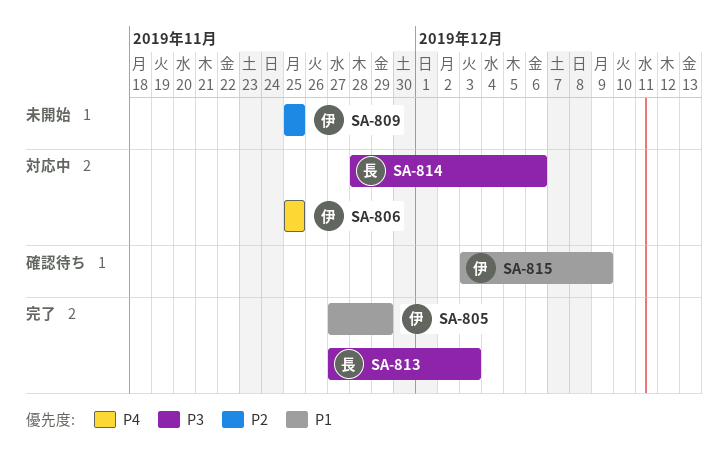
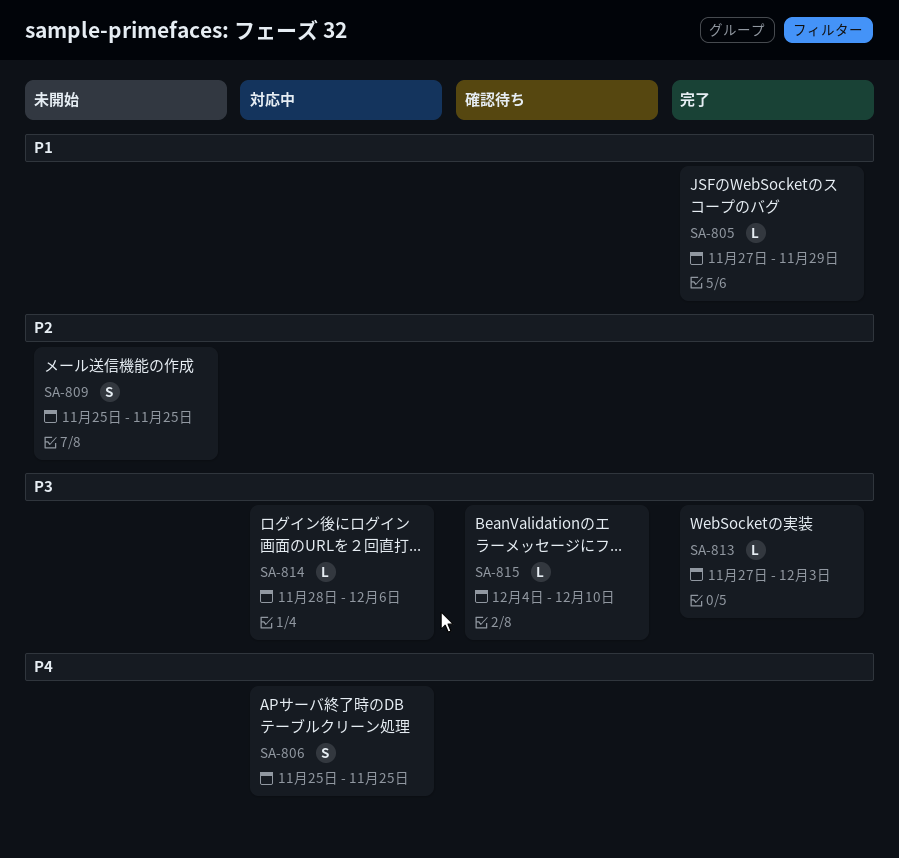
SA-815, priority: P1 -> P3
SA-815, start: Dec 3 -> Dec 4
SA-815, due: Dec 9 -> Dec 10

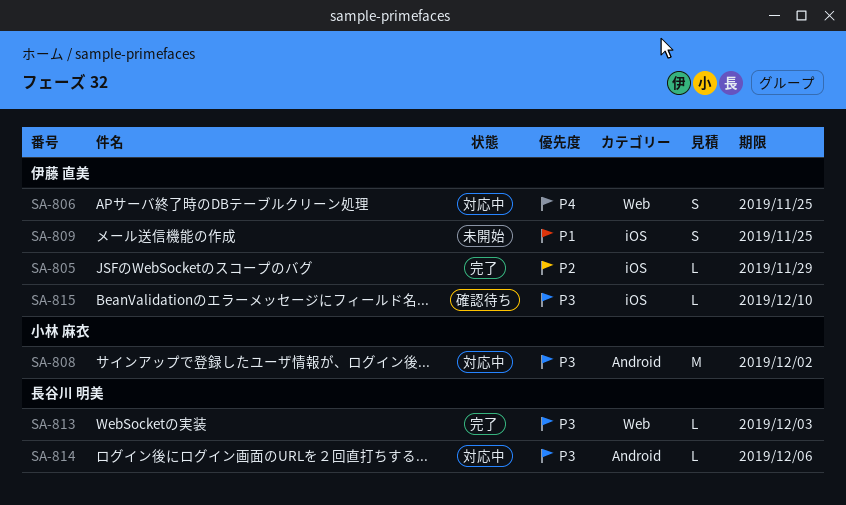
SA-805, priority: P1 -> P2
SA-808: none -> present
SA-809, priority: P2 -> P1

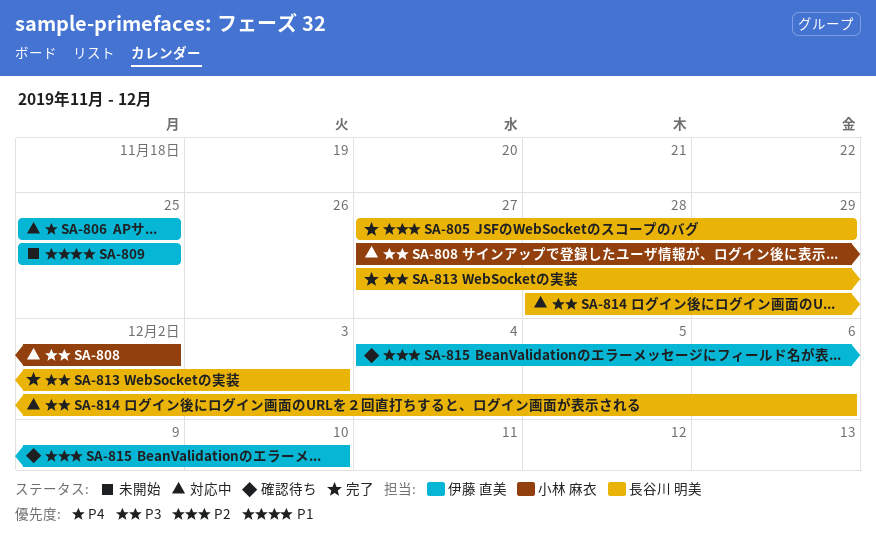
SA-805, owner: 伊藤 直美 -> 長谷川 明美
SA-815, priority: P3 -> P2

